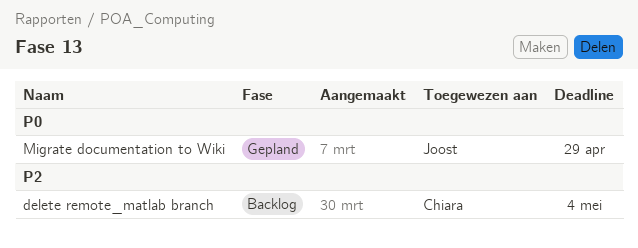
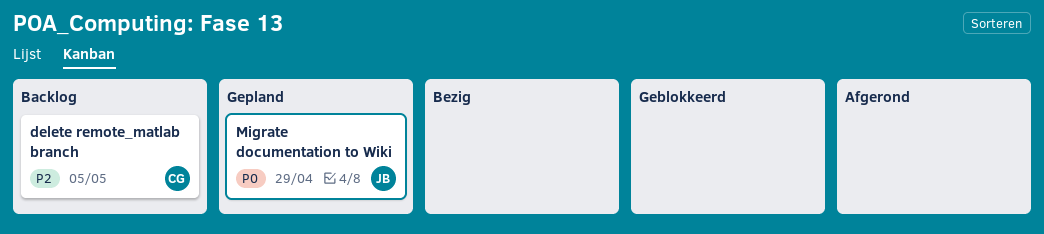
delete remote_matlab branch, due: May 4 -> May 5

